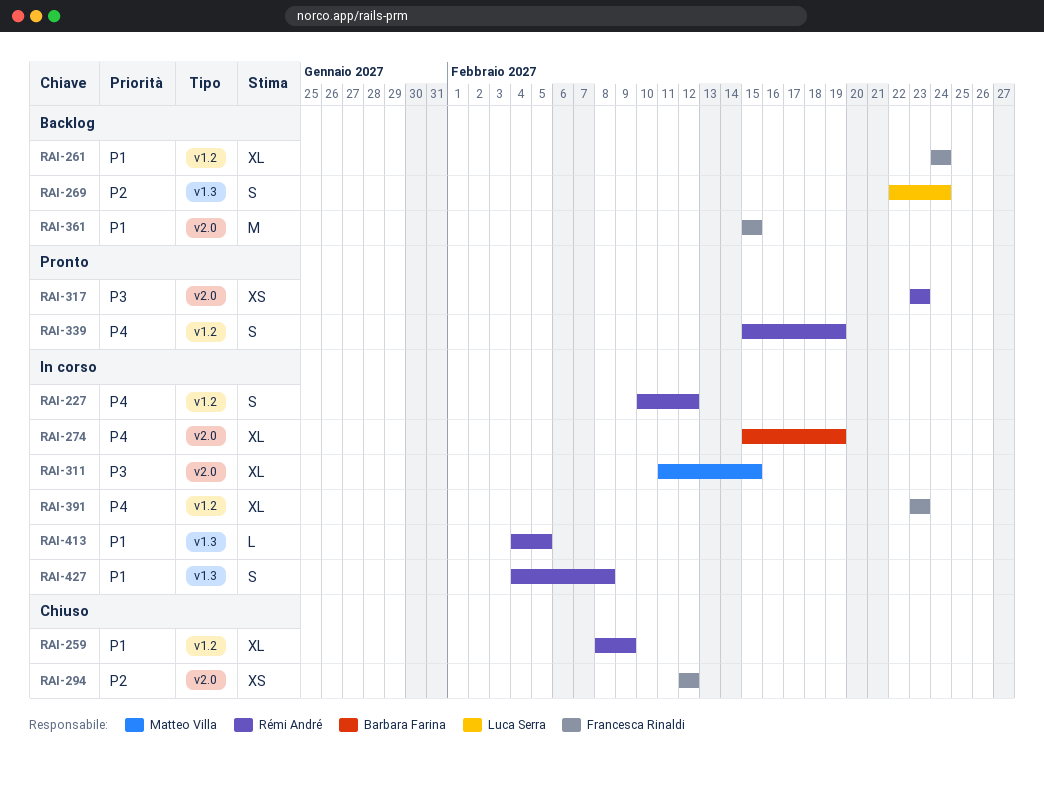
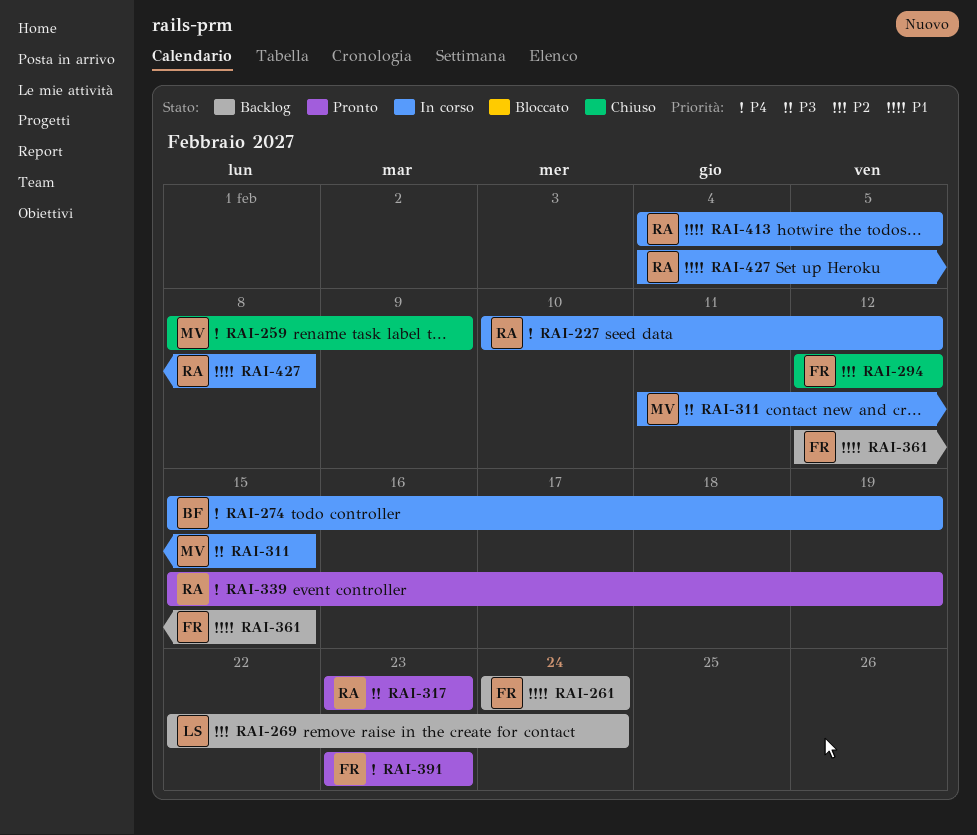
RAI-259, owner: Rémi André -> Matteo Villa
RAI-259, priority: P1 -> P4
RAI-361, start: Feb 15 -> Feb 12
RAI-391, status: In corso -> Pronto

